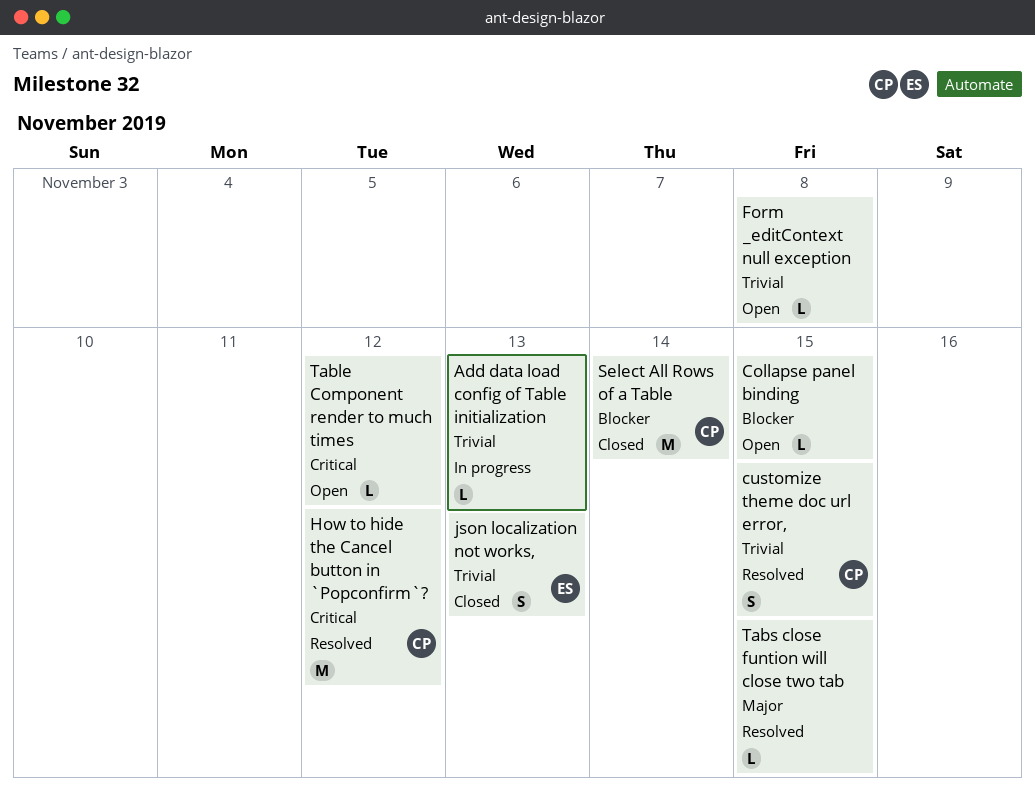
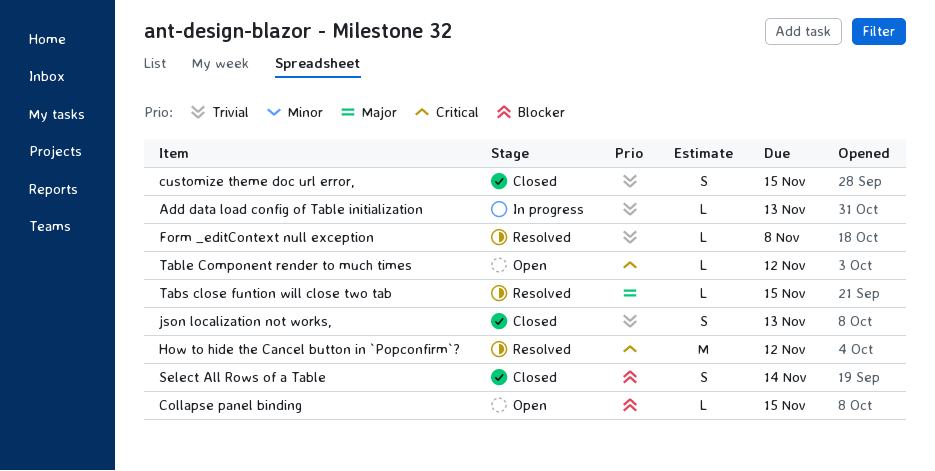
customize theme doc url error,, status: Resolved -> Closed
Form _editContext null exception, status: Open -> Resolved
Select All Rows of a Table, estimate: M -> S

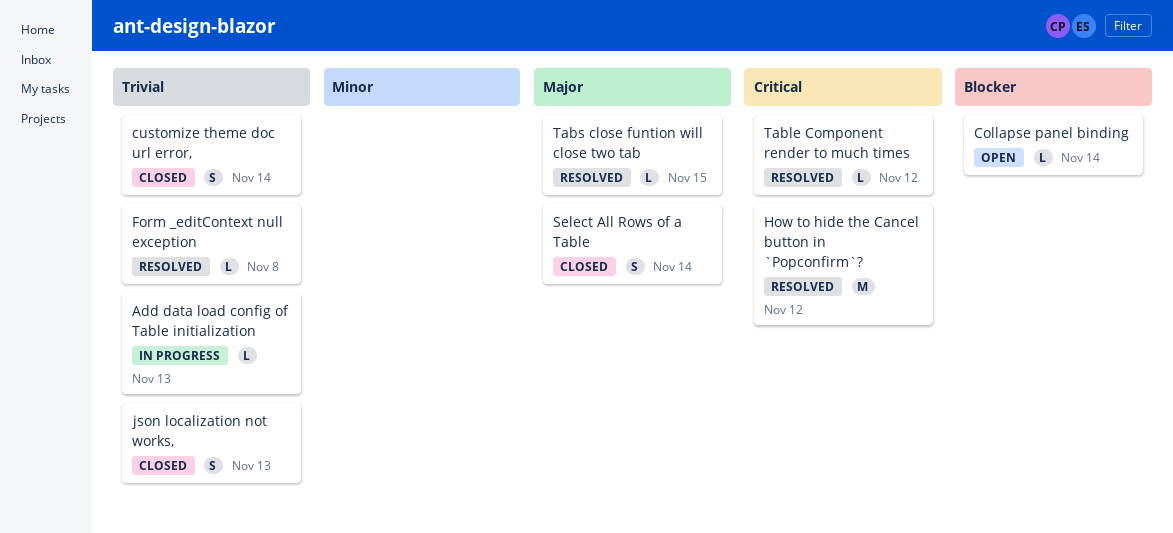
Collapse panel binding, due: Nov 15 -> Nov 14
customize theme doc url error,, due: Nov 15 -> Nov 14
Select All Rows of a Table, priority: Blocker -> Major
Table Component render to much times, status: Open -> Resolved

